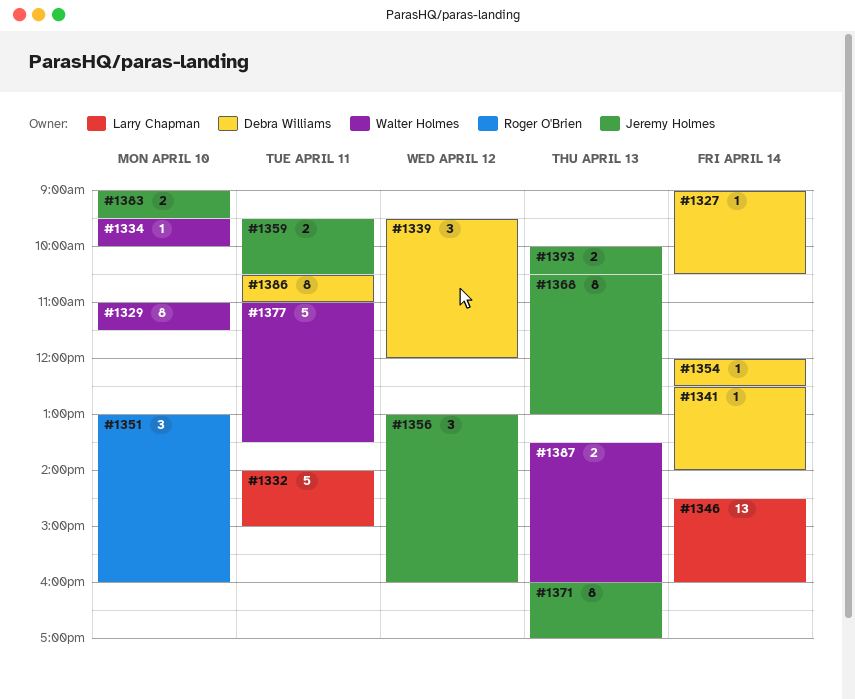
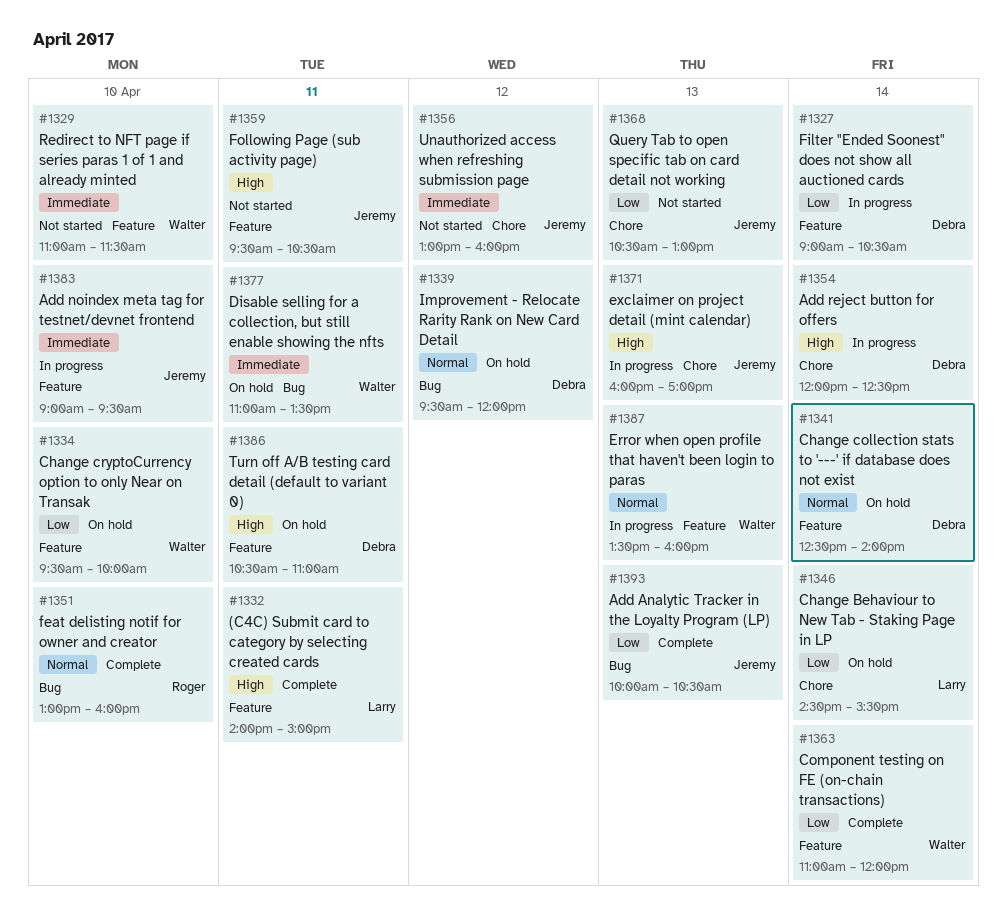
#1346, ends: 16:00 -> 15:30
#1363: none -> present

